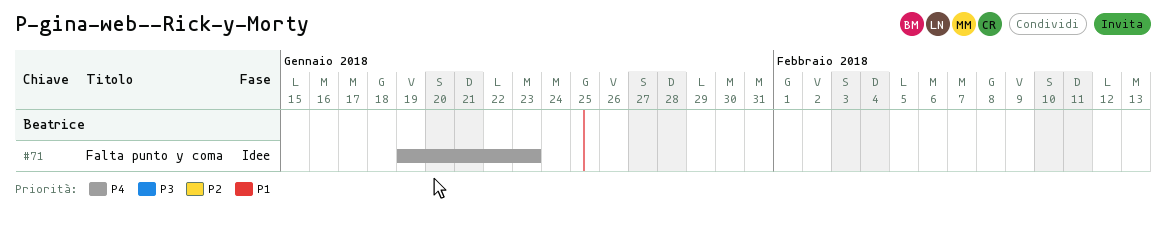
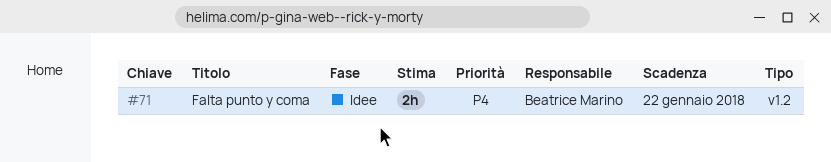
#71, due: Jan 23 -> Jan 22

